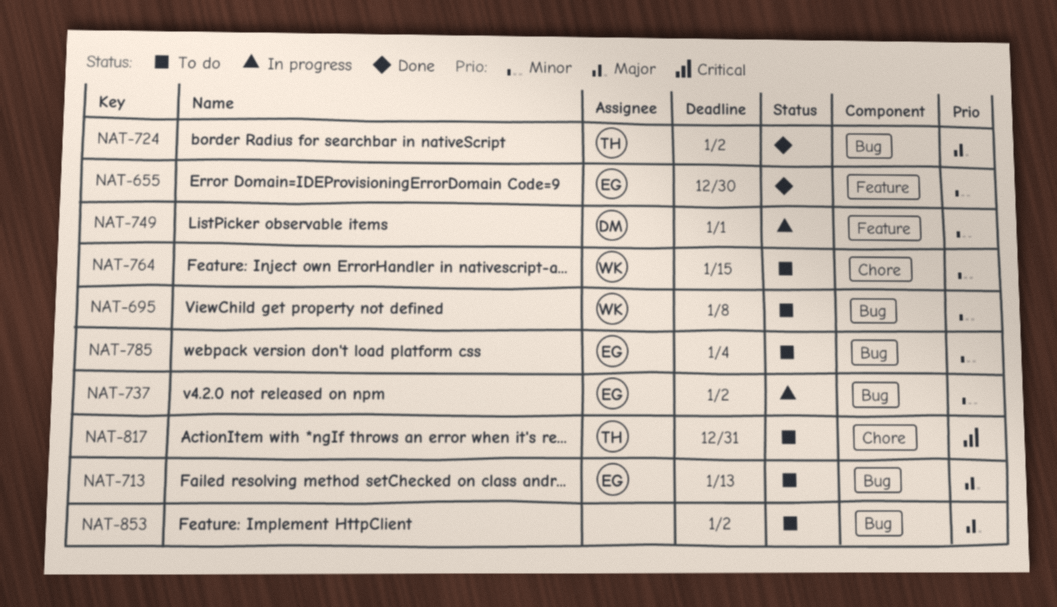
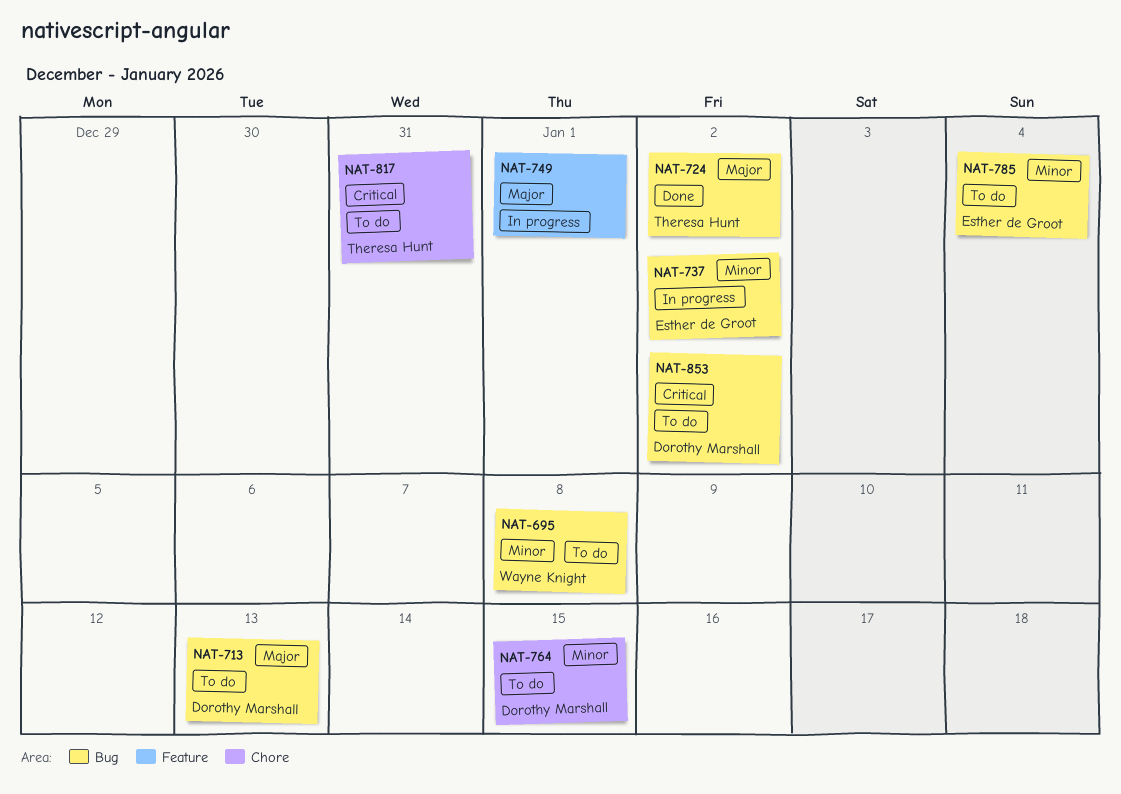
NAT-655: present -> none
NAT-713, owner: Esther de Groot -> Dorothy Marshall
NAT-749, owner: Dorothy Marshall -> none
NAT-749, priority: Minor -> Major
NAT-764, owner: Wayne Knight -> Dorothy Marshall
NAT-853, owner: none -> Dorothy Marshall
NAT-853, priority: Major -> Critical

